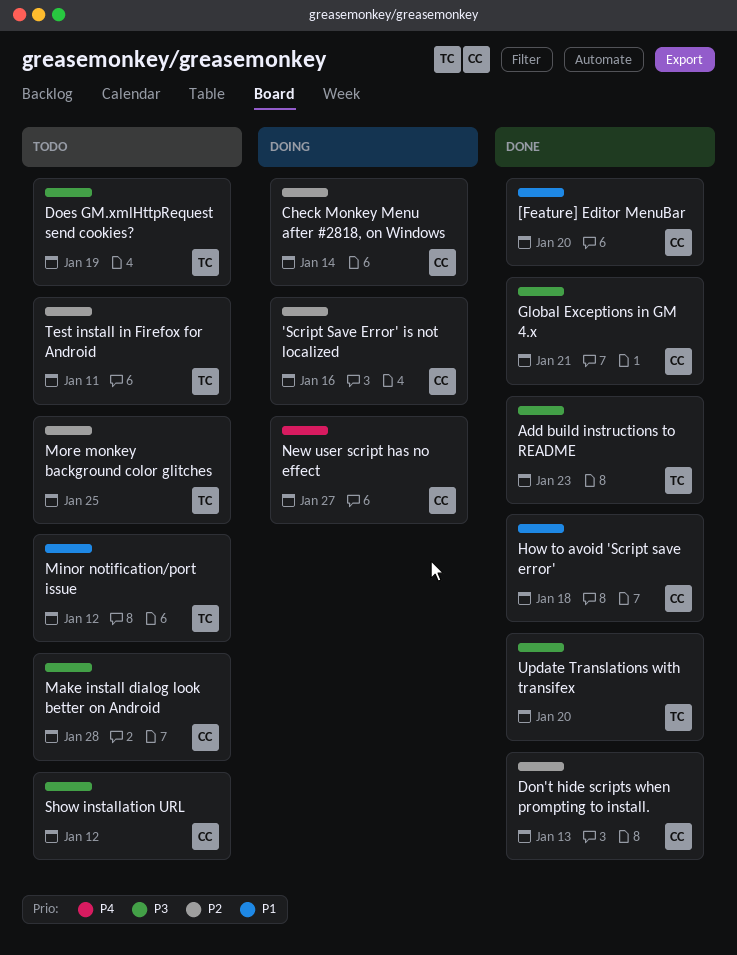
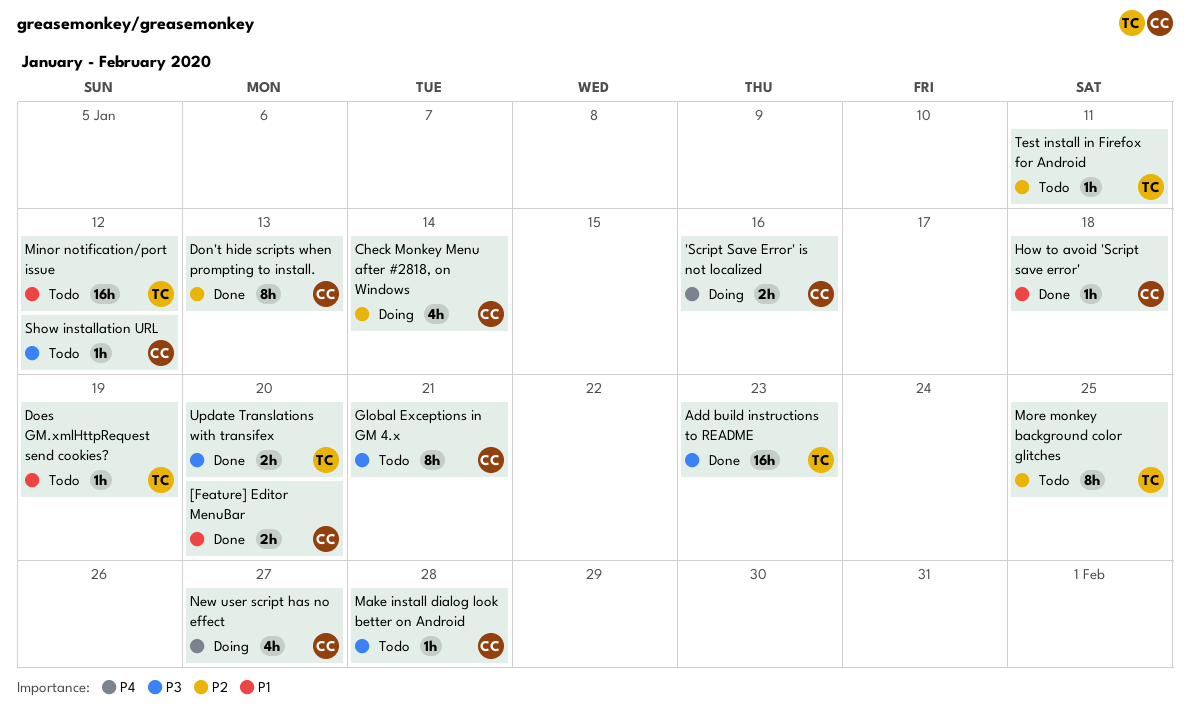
'Script Save Error' is not localized, priority: P2 -> P4
Does GM.xmlHttpRequest send cookies?, priority: P3 -> P1
Global Exceptions in GM 4.x, status: Done -> Todo

